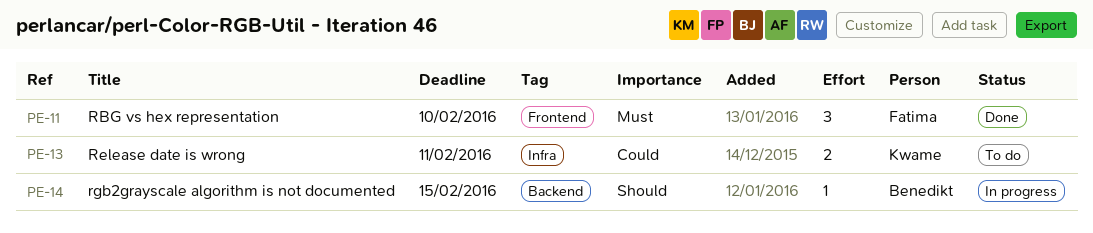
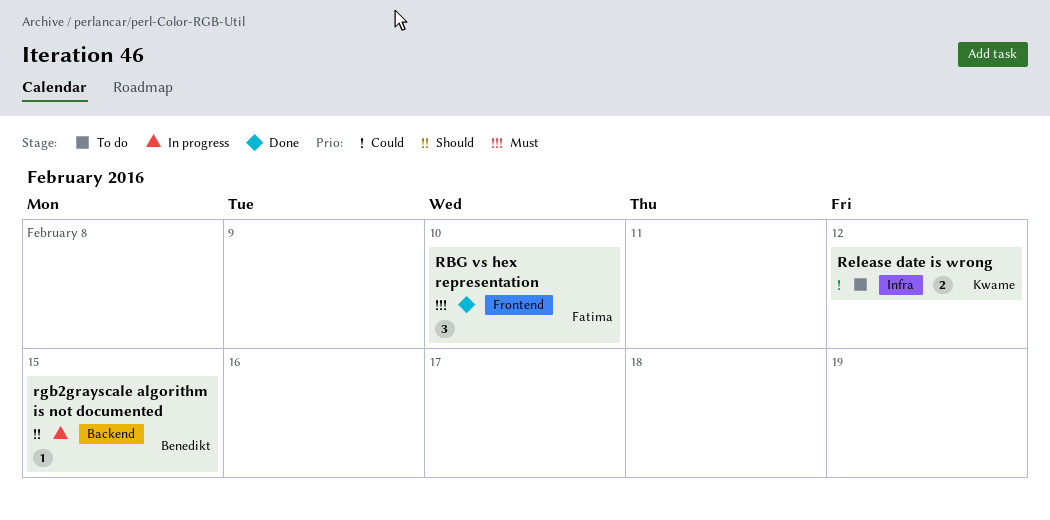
Release date is wrong, due: Feb 11 -> Feb 12

